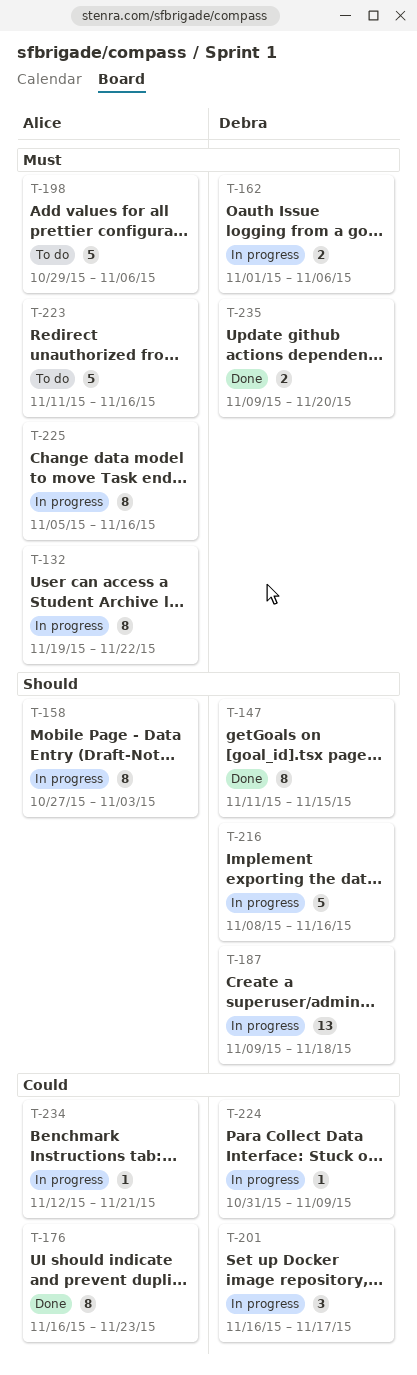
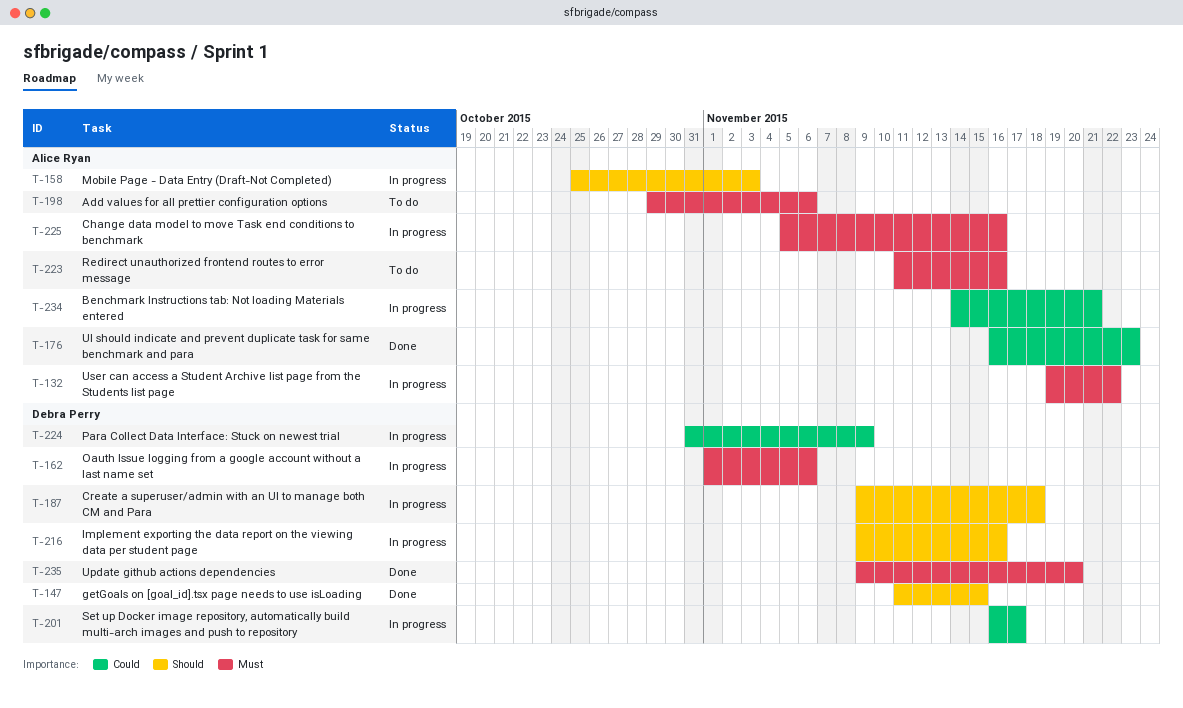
T-158, start: Oct 27 -> Oct 25
T-216, start: Nov 8 -> Nov 9
T-234, start: Nov 12 -> Nov 14

